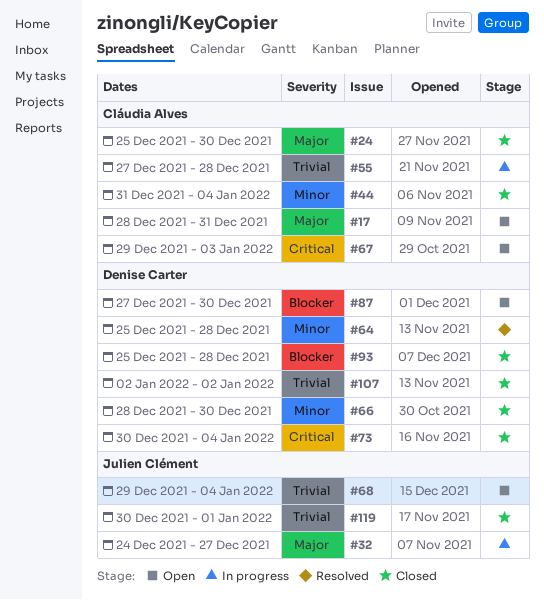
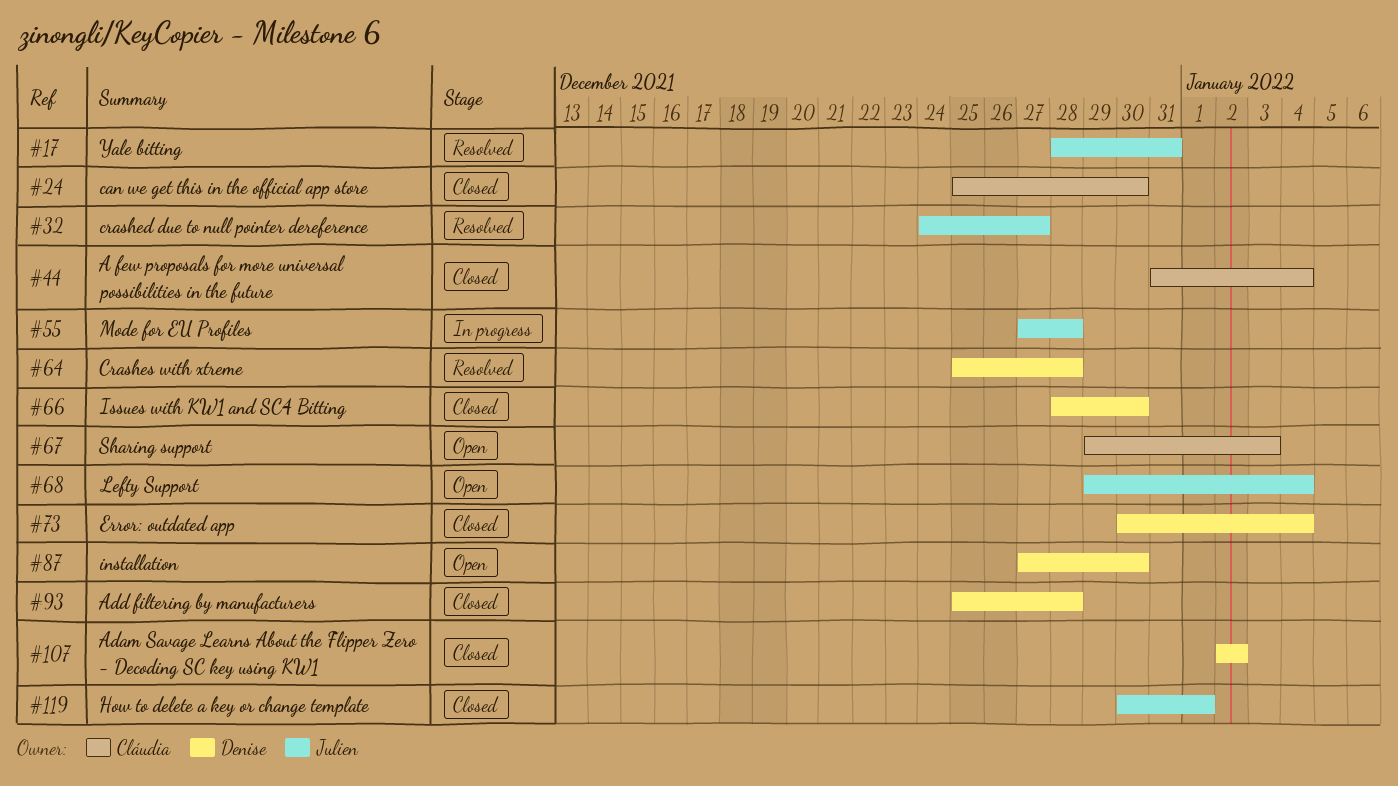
#17, status: Open -> Resolved
#17, owner: Cláudia Alves -> Julien Clément
#32, status: In progress -> Resolved
#55, owner: Cláudia Alves -> Julien Clément

